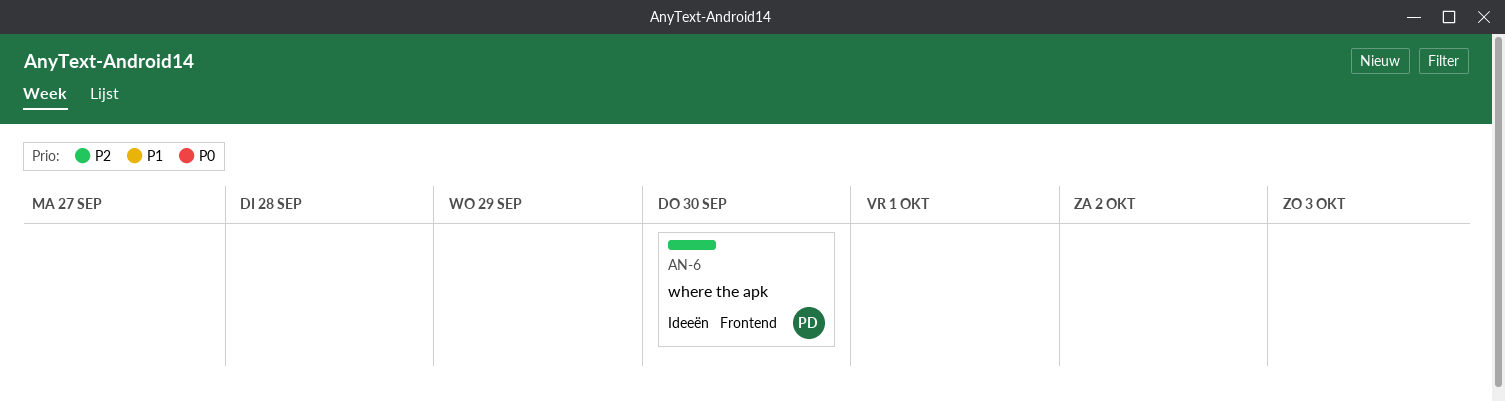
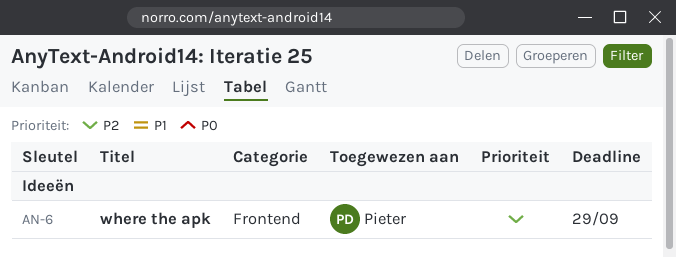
AN-6, due: Sep 30 -> Sep 29

